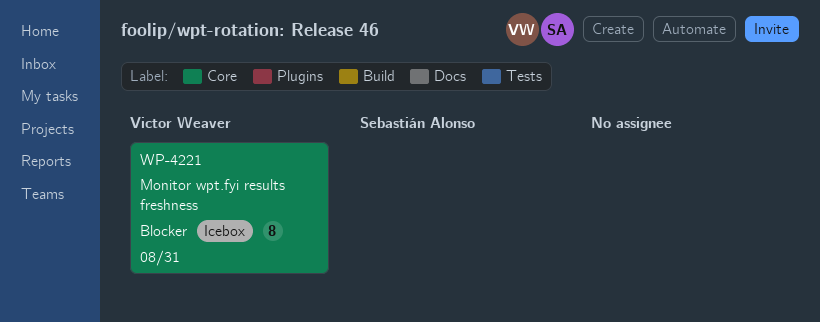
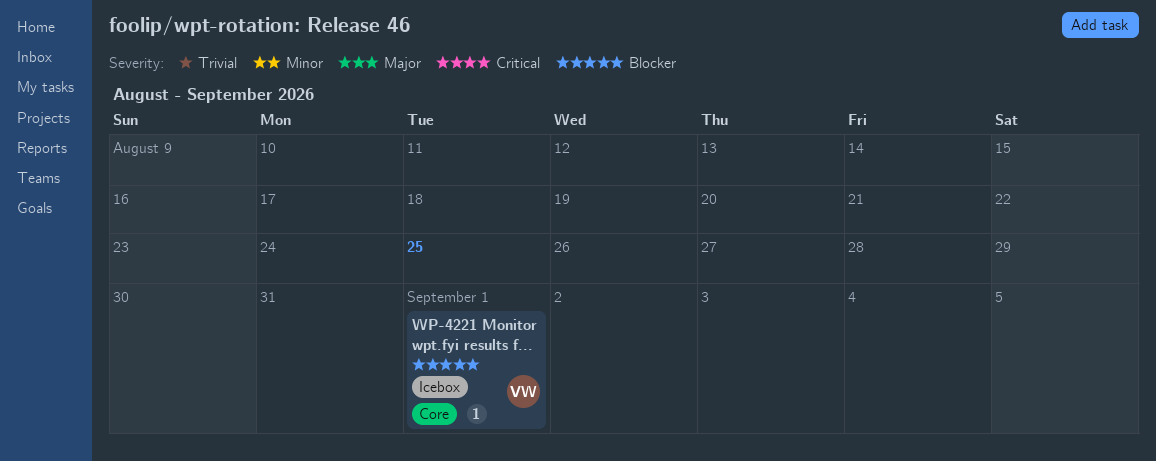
WP-4221, estimate: 8 -> 1
WP-4221, due: Aug 31 -> Sep 1

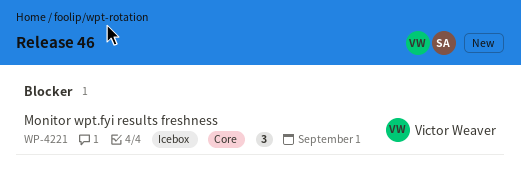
WP-4221, estimate: 1 -> 3

